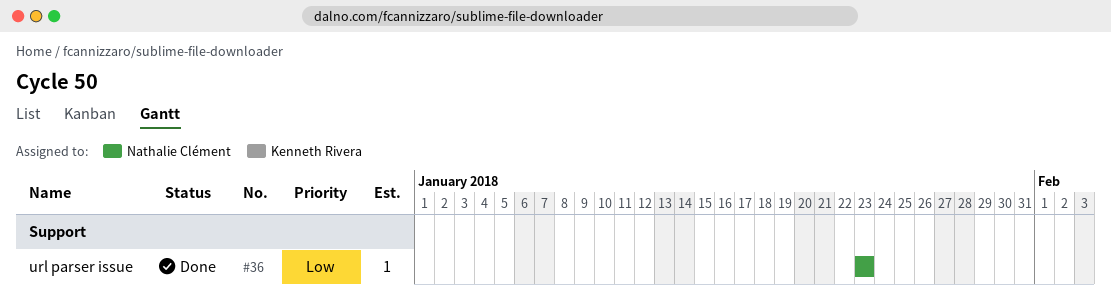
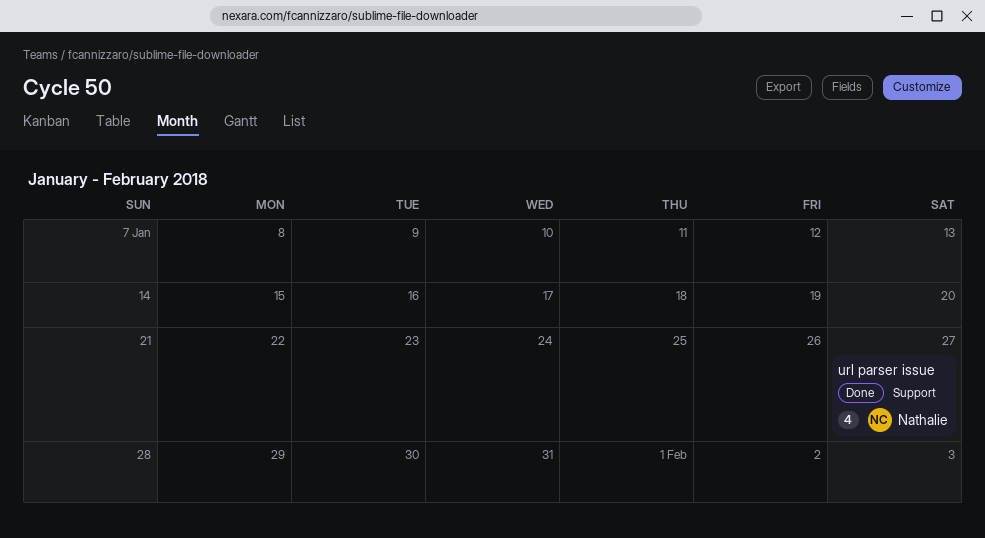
url parser issue, estimate: 1 -> 4
url parser issue, due: Jan 23 -> Jan 27

